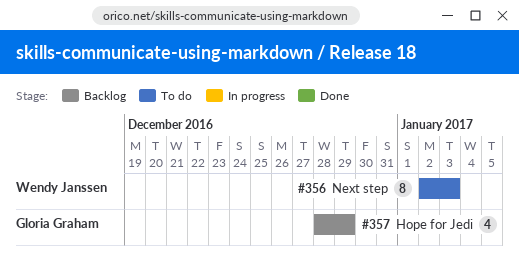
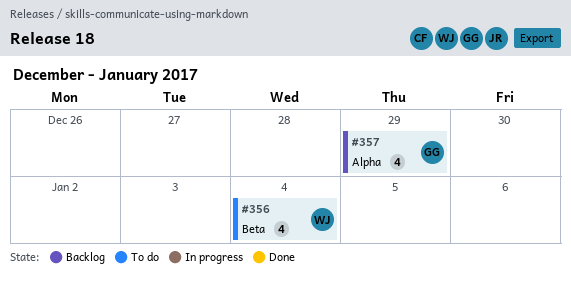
#356, estimate: 8 -> 4
#356, due: Jan 3 -> Jan 4

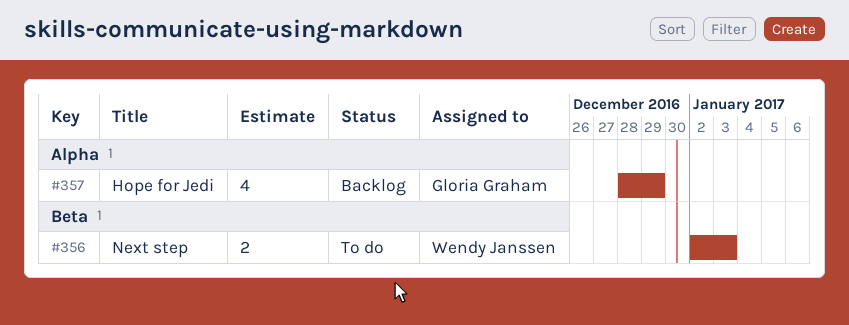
#356, estimate: 4 -> 2
#356, due: Jan 4 -> Jan 3

